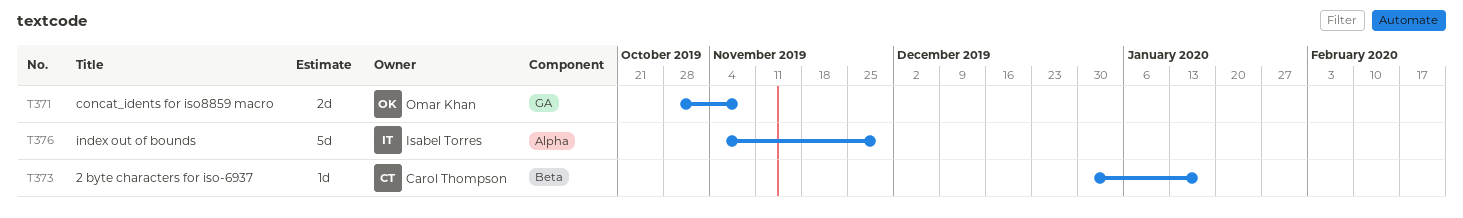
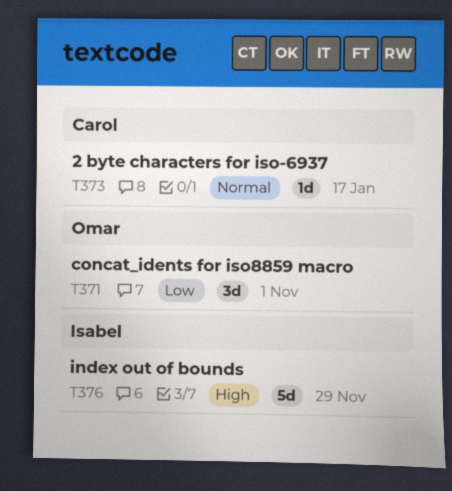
T371, estimate: 2d -> 3d
T371, due: Nov 8 -> Nov 1

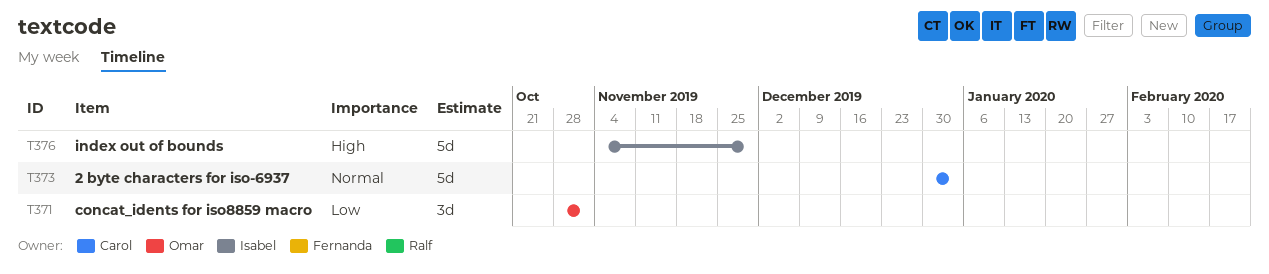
T373, estimate: 1d -> 5d
T373, due: Jan 17 -> Jan 3

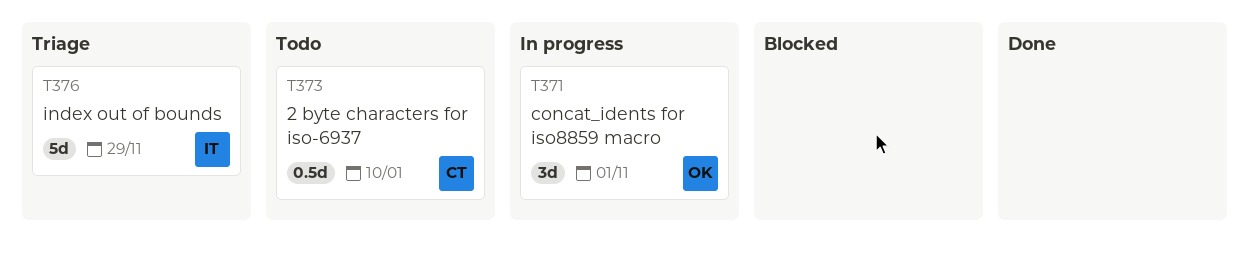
T373, estimate: 5d -> 0.5d
T373, due: Jan 3 -> Jan 10

